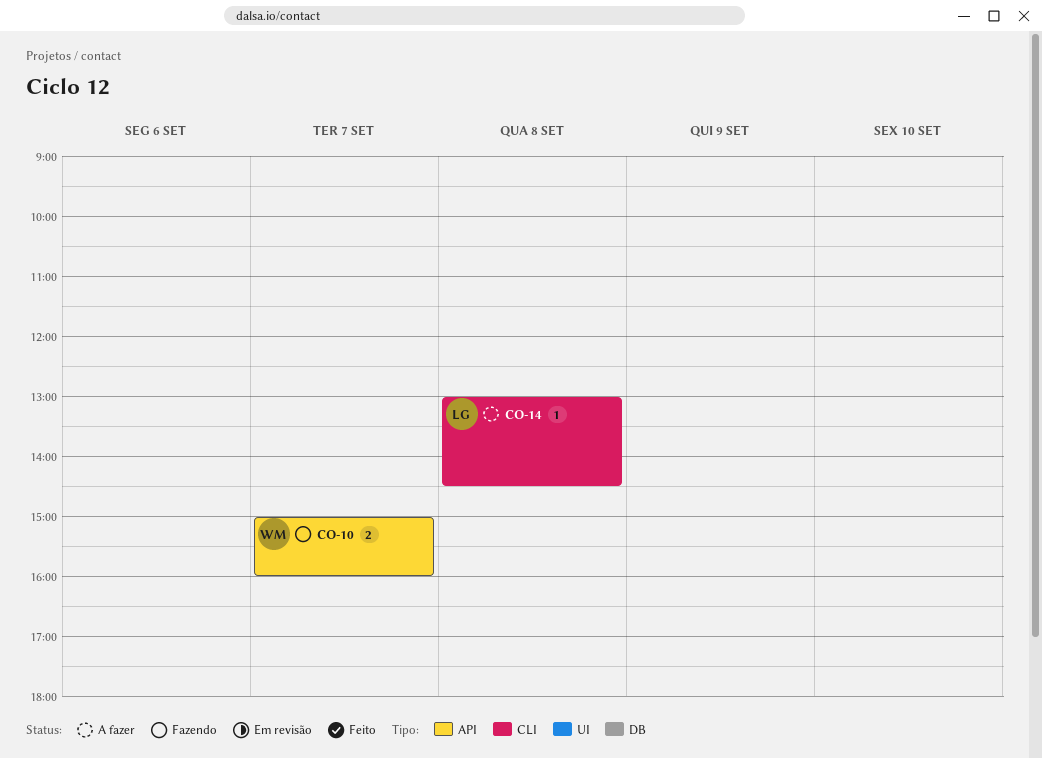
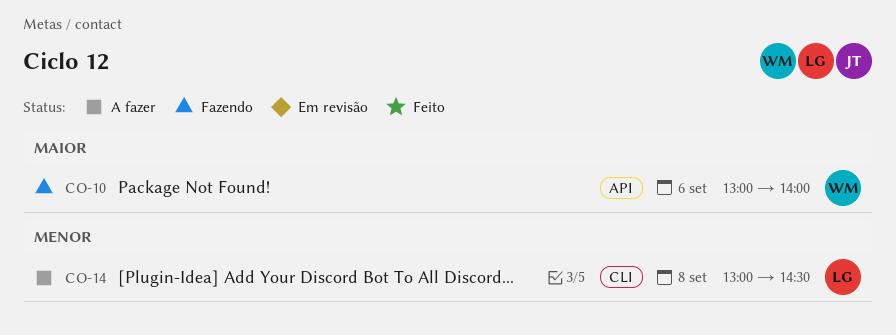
CO-10, day: Sep 7 -> Sep 6
CO-10, begins: 15:00 -> 13:00
CO-10, ends: 16:00 -> 14:00

